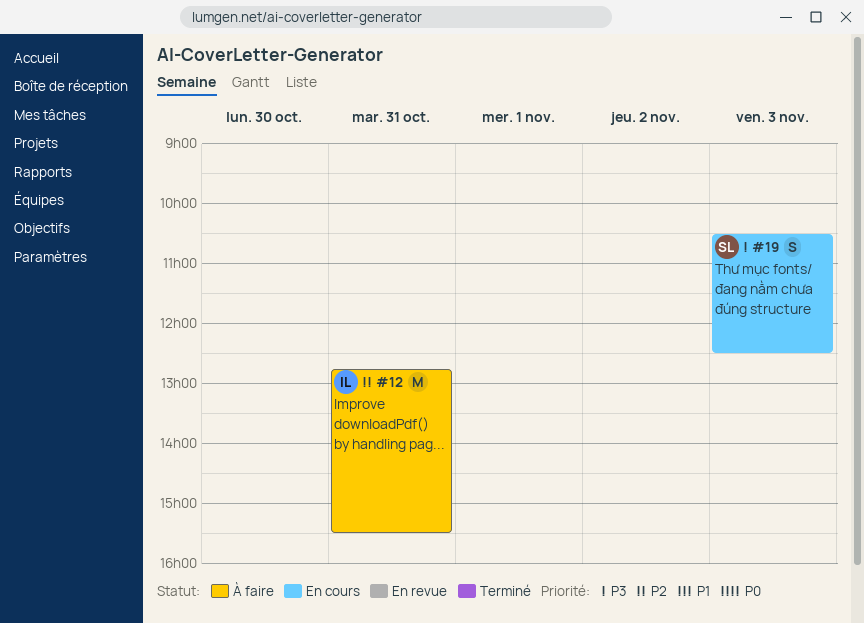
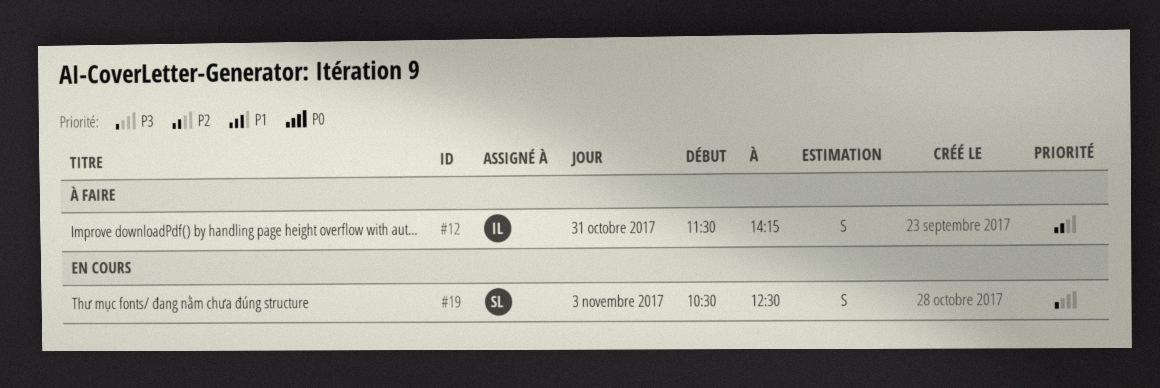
#12, estimate: M -> S
#12, begins: 12:45 -> 11:30
#12, ends: 15:30 -> 14:15

